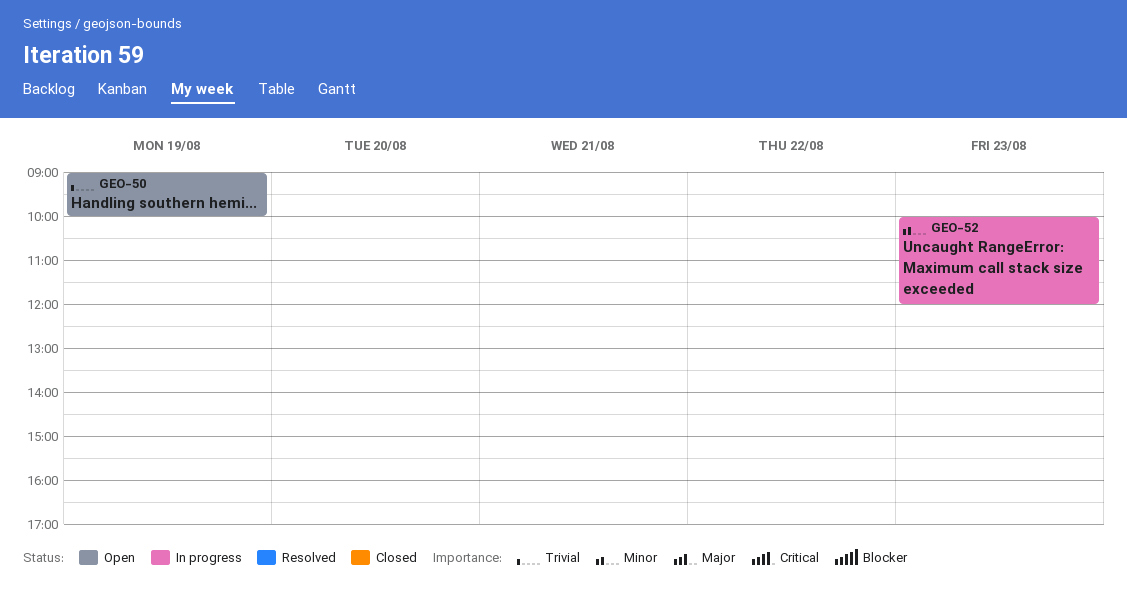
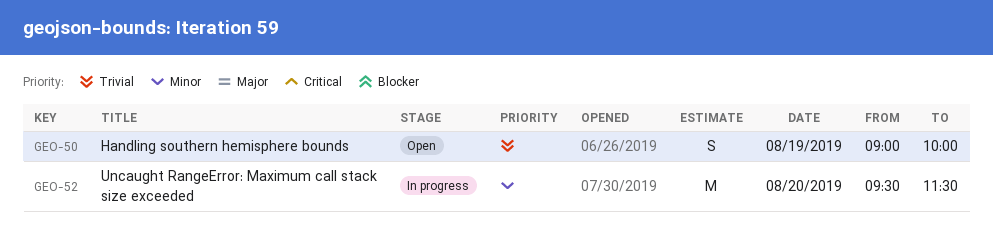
GEO-52, day: Aug 23 -> Aug 20
GEO-52, begins: 10:00 -> 09:30
GEO-52, ends: 12:00 -> 11:30

